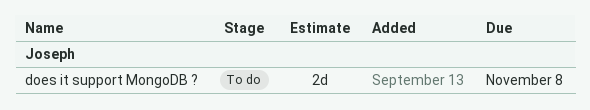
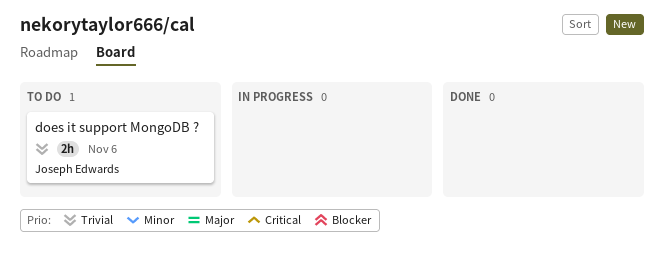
does it support MongoDB ?, estimate: 2d -> 2h
does it support MongoDB ?, due: Nov 8 -> Nov 6

